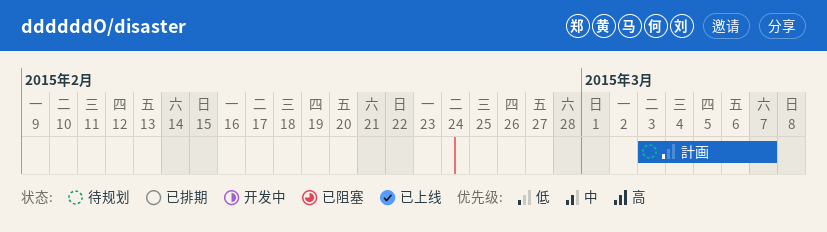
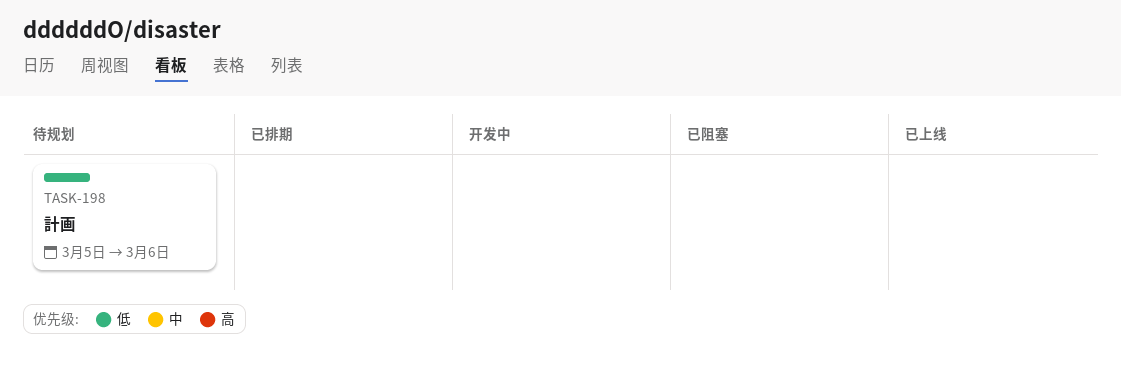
計画, start: Mar 3 -> Mar 5
計画, due: Mar 7 -> Mar 6

